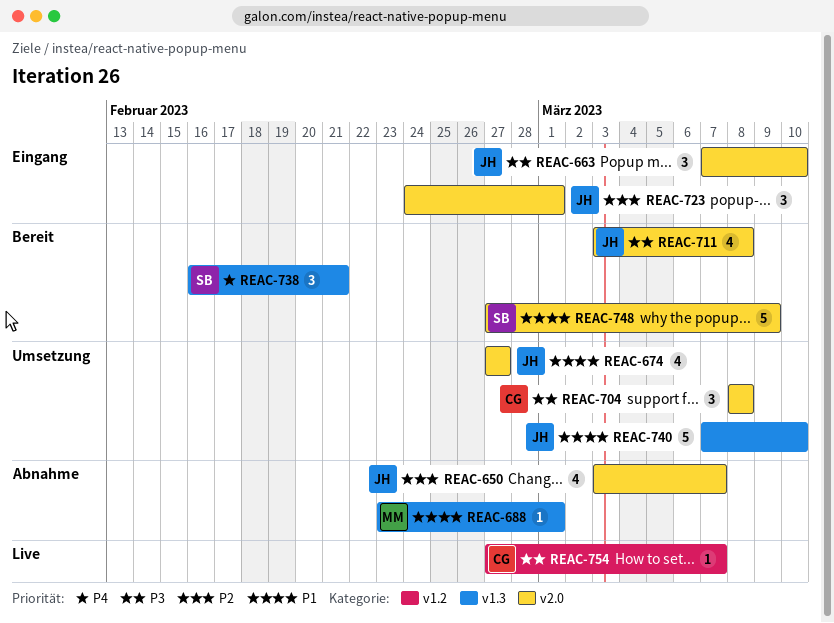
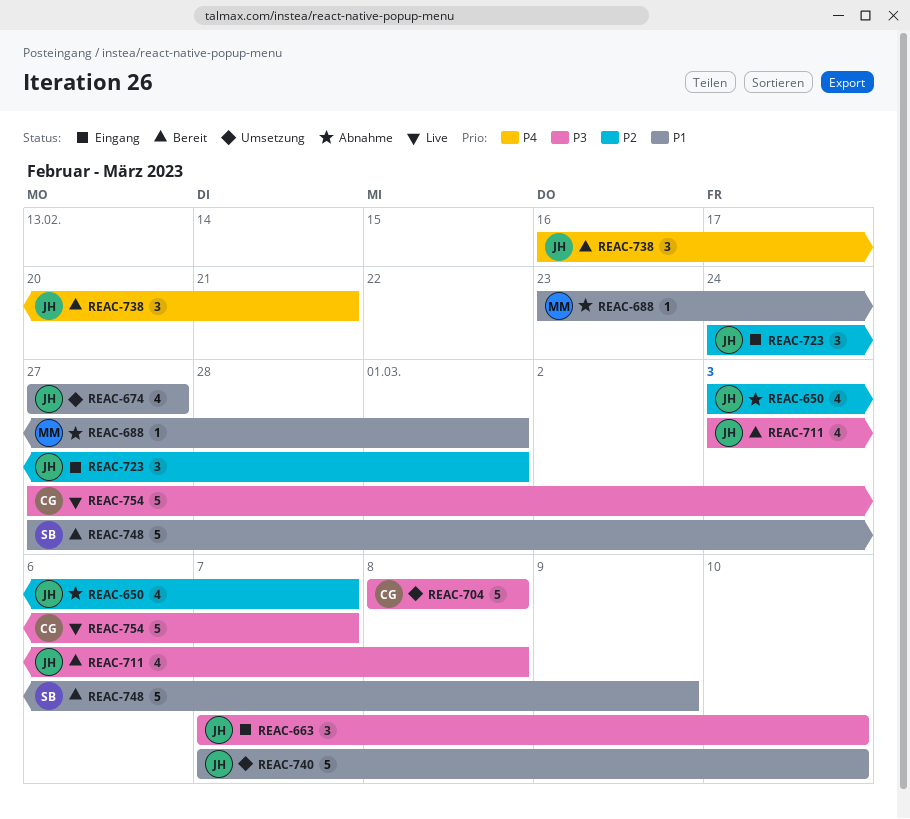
REAC-704, estimate: 3 -> 5
REAC-738, owner: SB -> JH
REAC-754, estimate: 1 -> 5

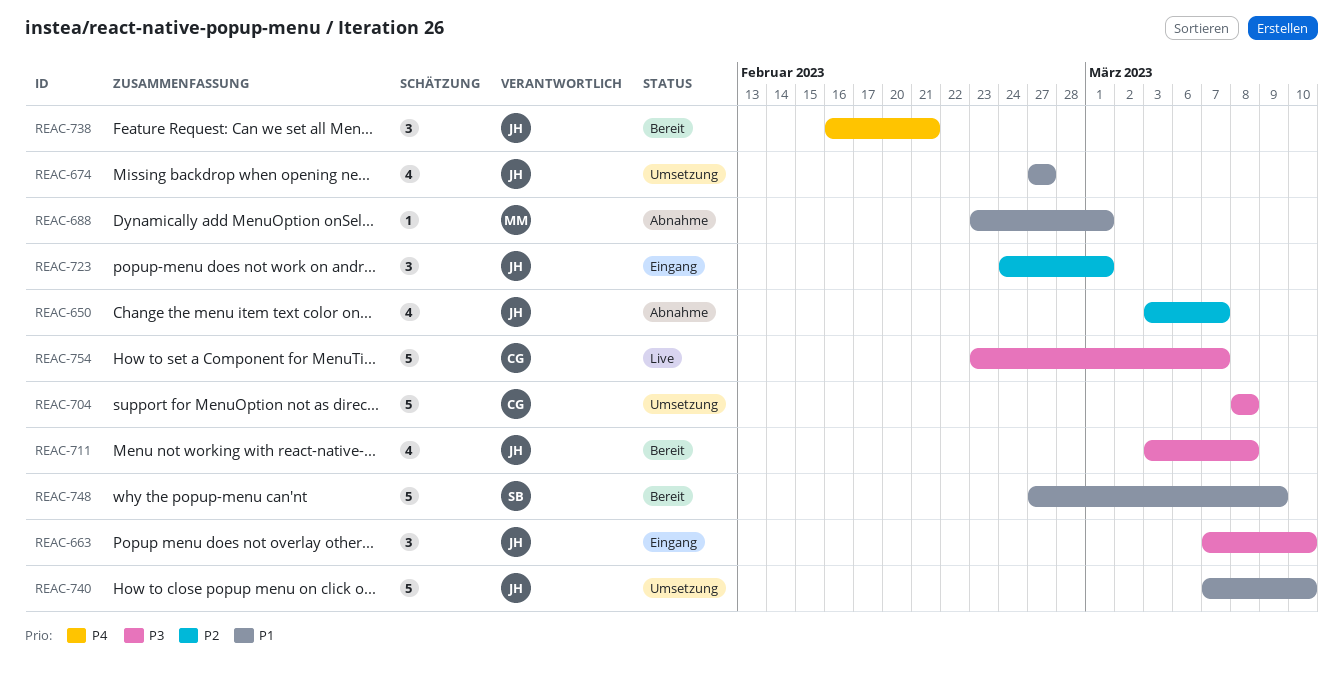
REAC-754, start: Feb 27 -> Feb 23

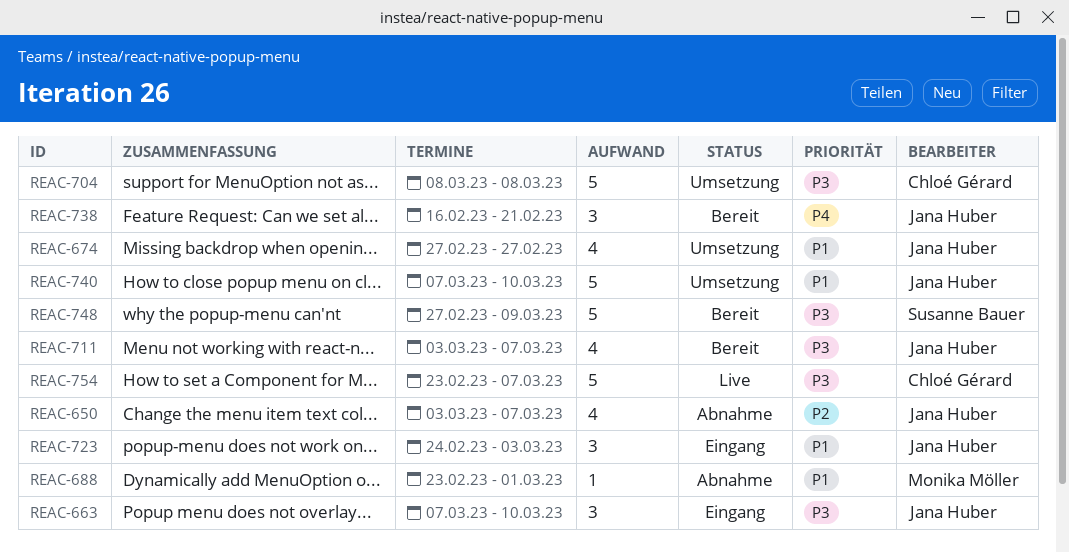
REAC-711, due: Mar 8 -> Mar 7
REAC-723, priority: P2 -> P1
REAC-723, due: Mar 1 -> Mar 3
REAC-748, priority: P1 -> P3

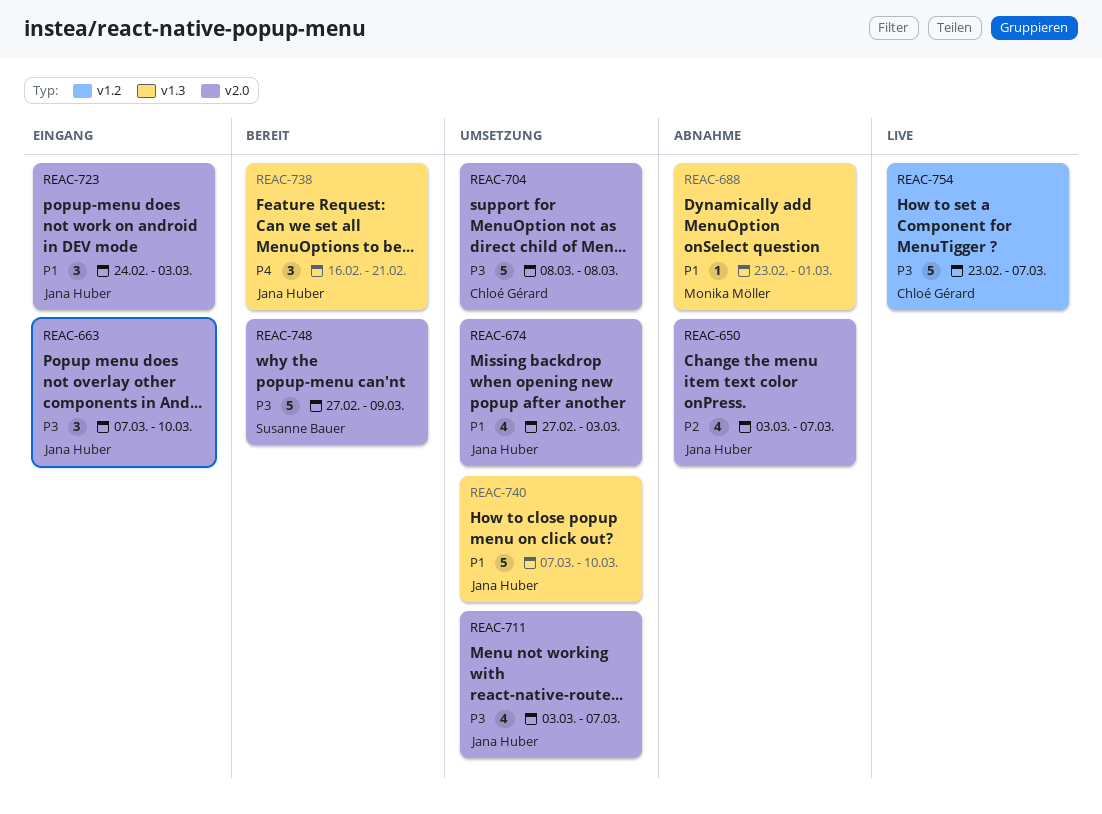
REAC-674, due: Feb 27 -> Mar 3
REAC-711, status: Bereit -> Umsetzung

